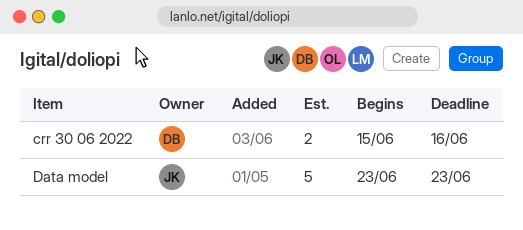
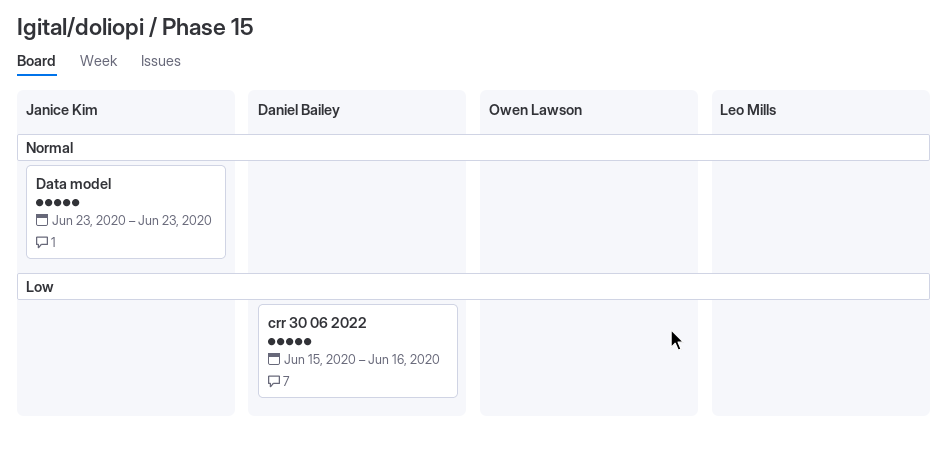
crr 30 06 2022, estimate: 2 -> 5

